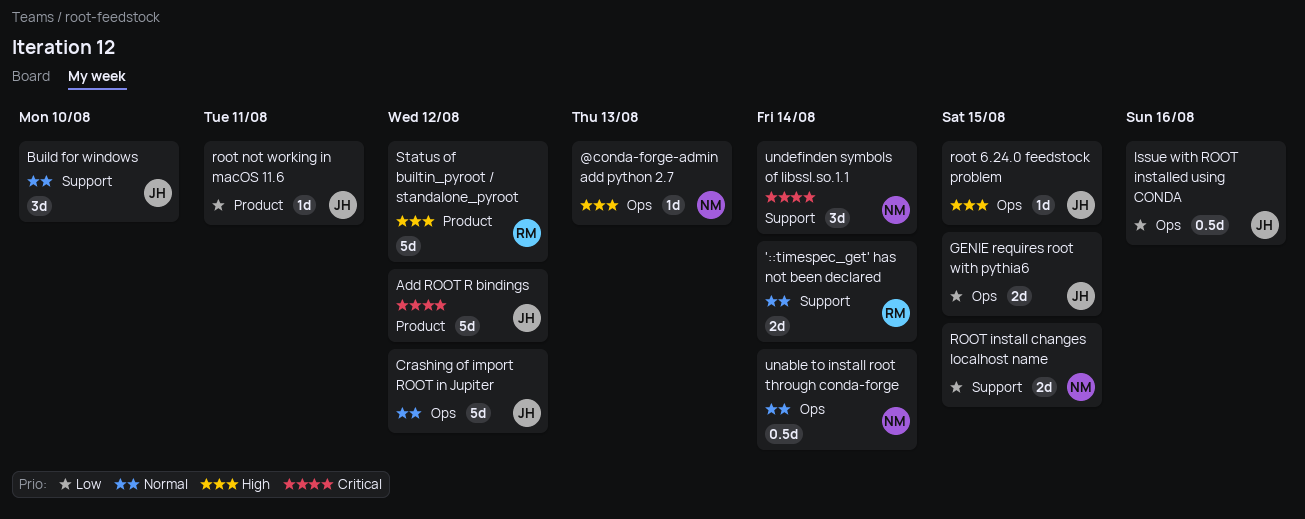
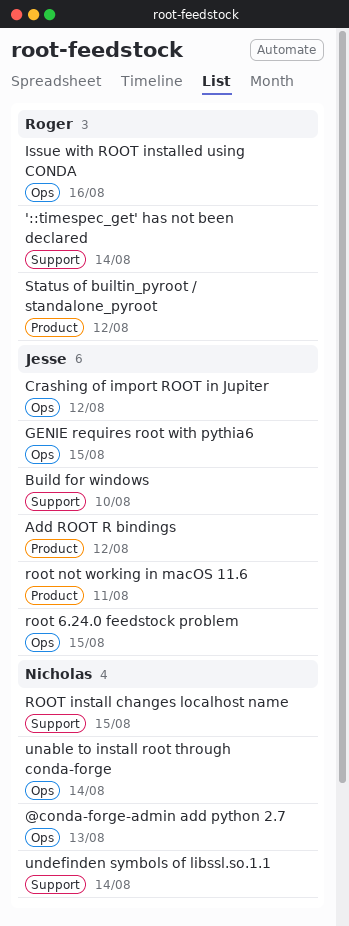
Issue with ROOT installed using CONDA, owner: Jesse -> Roger

